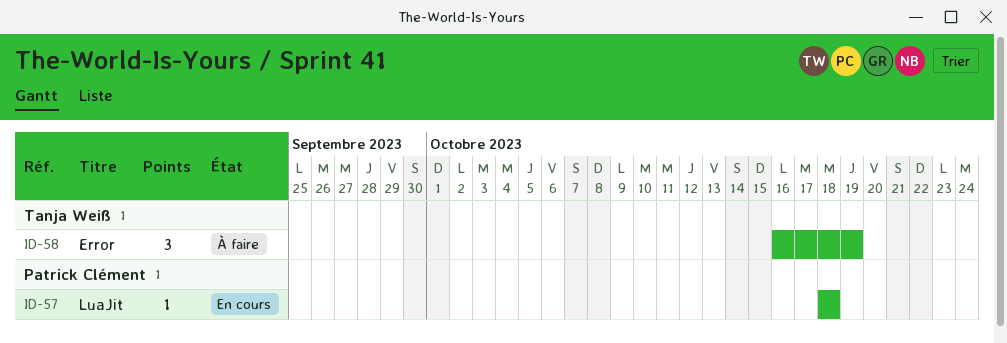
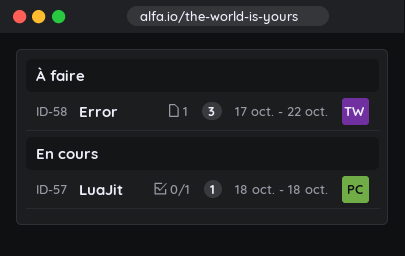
ID-58, start: Oct 16 -> Oct 17
ID-58, due: Oct 19 -> Oct 22

